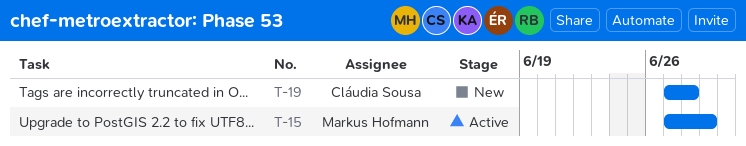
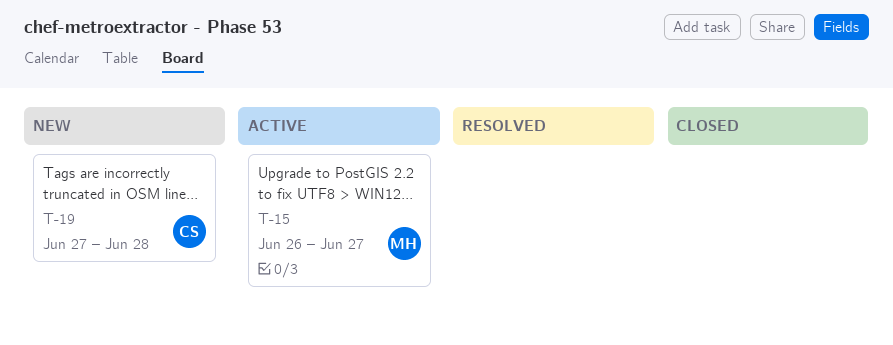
T-15, start: Jun 27 -> Jun 26
T-15, due: Jun 29 -> Jun 27

